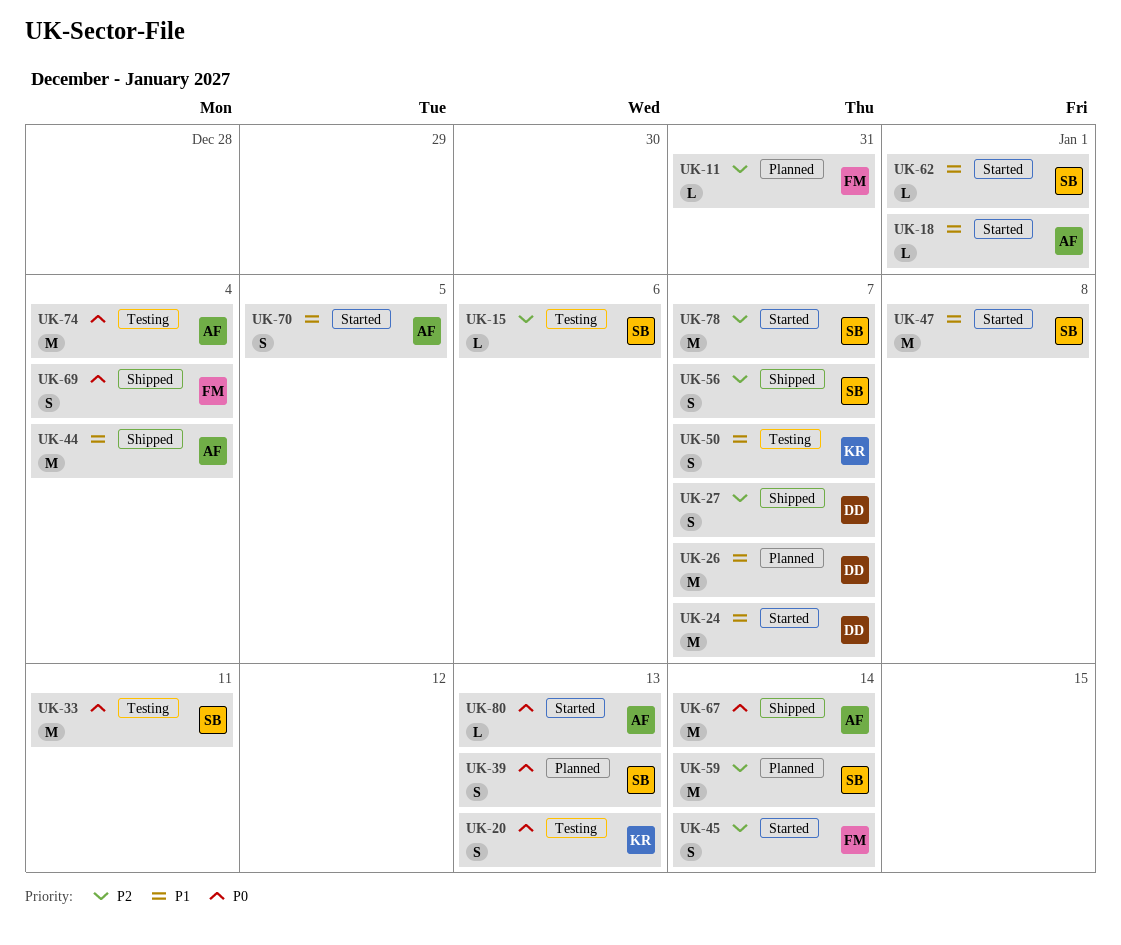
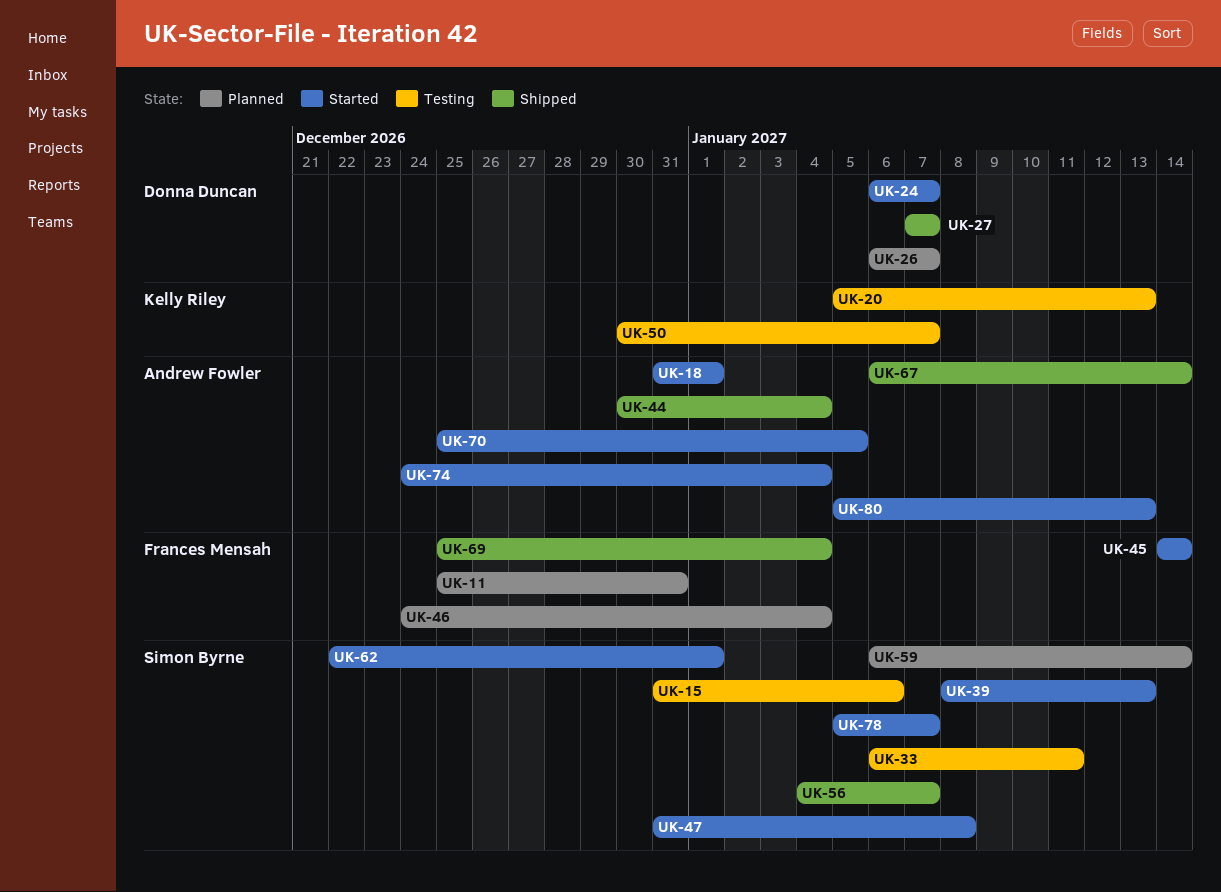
UK-39, status: Planned -> Started
UK-46: none -> present
UK-74, status: Testing -> Started

